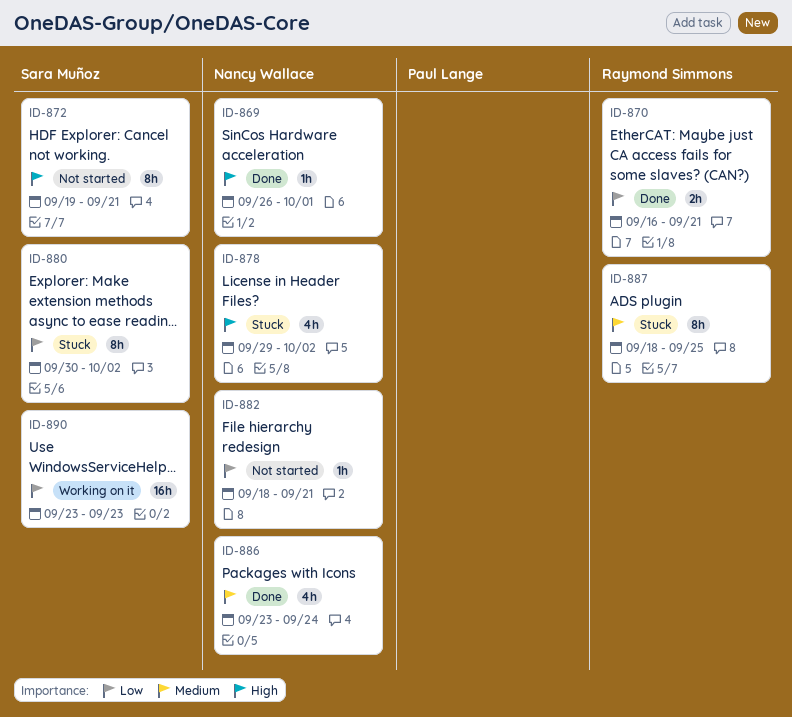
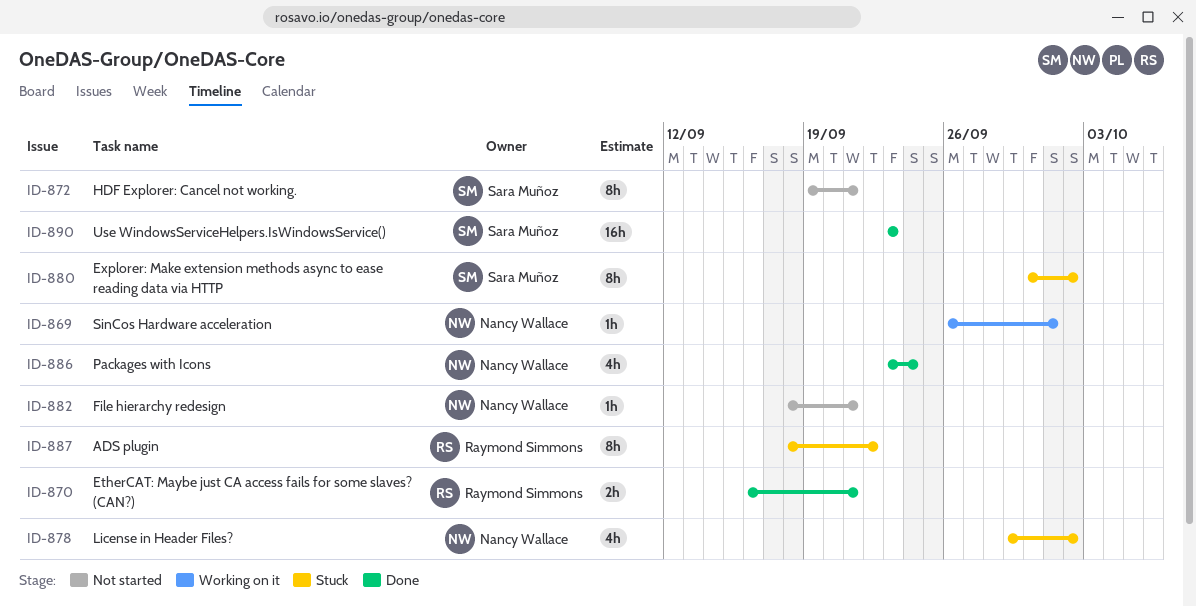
ID-869, status: Done -> Working on it
ID-887, due: Sep 25 -> Sep 22
ID-890, status: Working on it -> Done

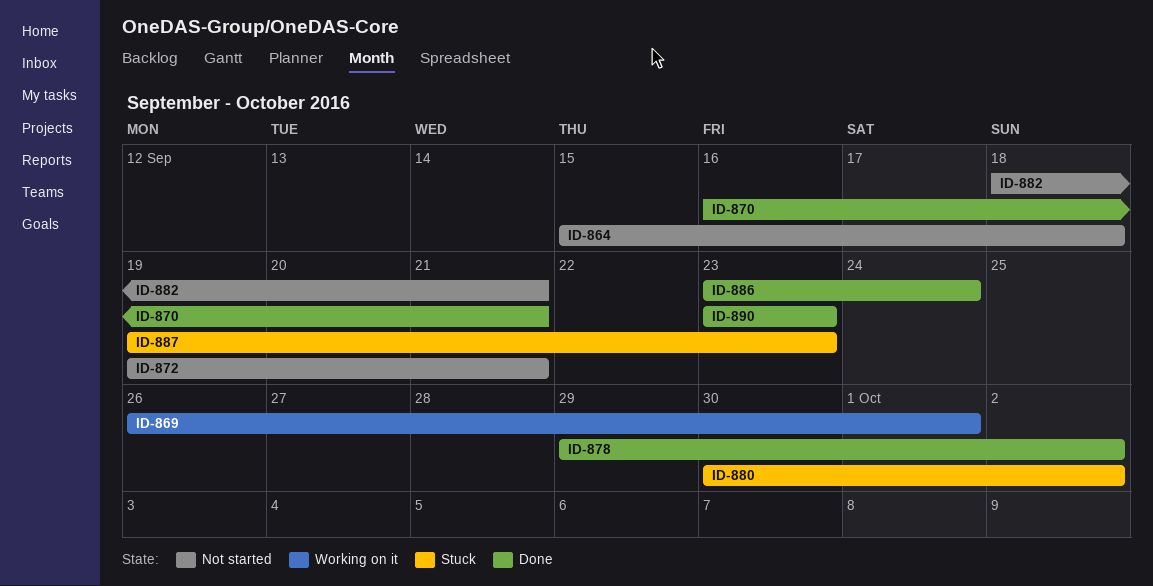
ID-864: none -> present
ID-878, status: Stuck -> Done
ID-887, start: Sep 18 -> Sep 19
ID-887, due: Sep 22 -> Sep 23

